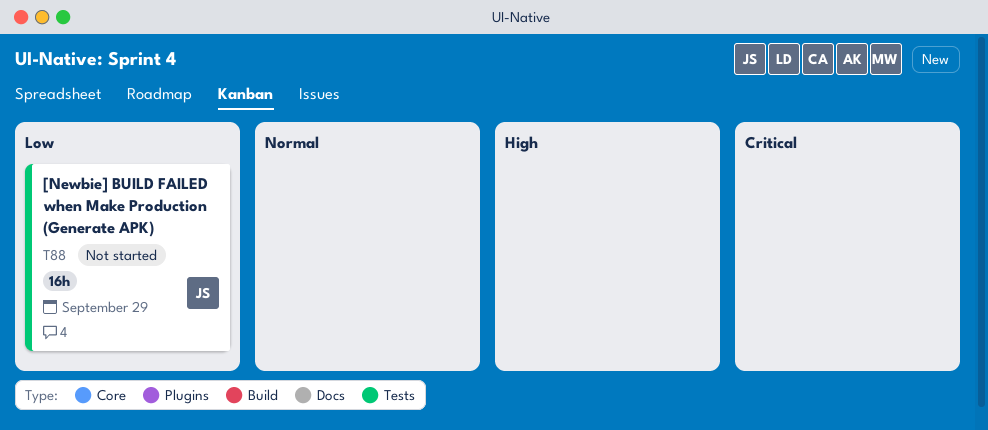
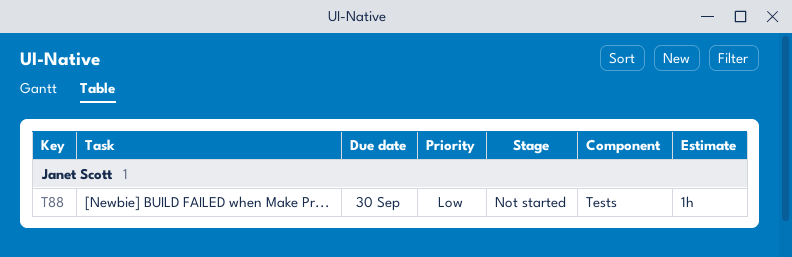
T88, estimate: 16h -> 1h
T88, due: Sep 29 -> Sep 30

